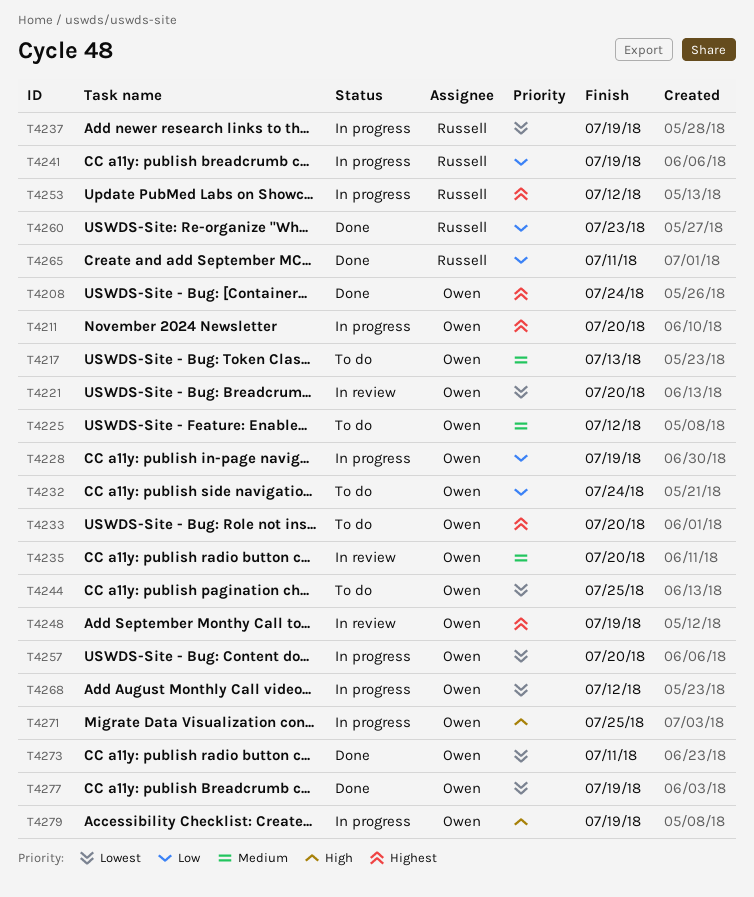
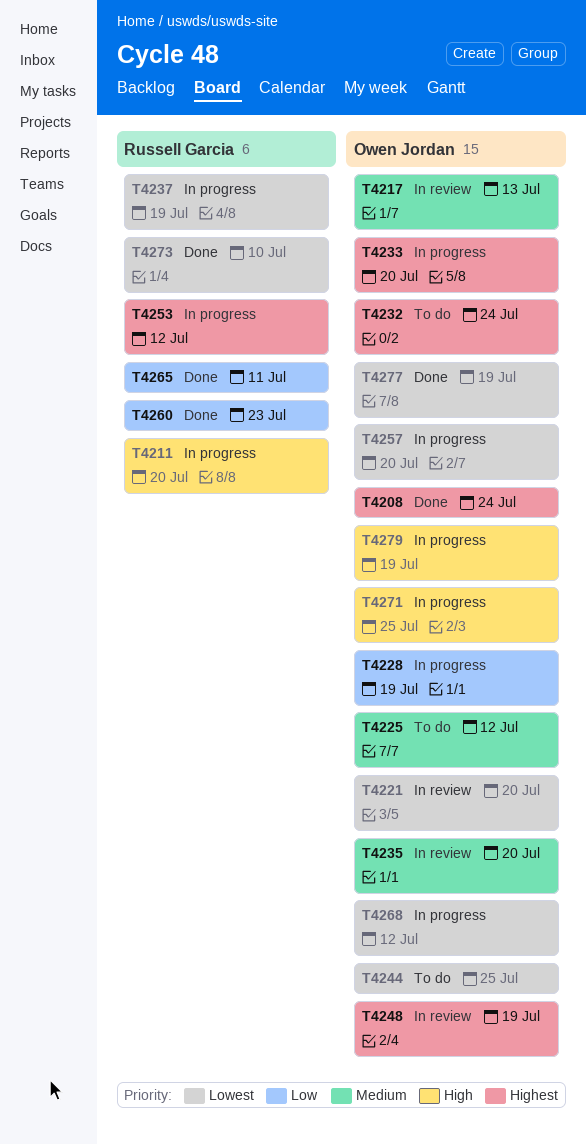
T4211, owner: Owen Jordan -> Russell Garcia
T4211, priority: Highest -> High
T4217, status: To do -> In review
T4232, priority: Low -> Highest
T4233, status: To do -> In progress
T4241: present -> none
T4273, owner: Owen Jordan -> Russell Garcia
T4273, due: Jul 11 -> Jul 10

